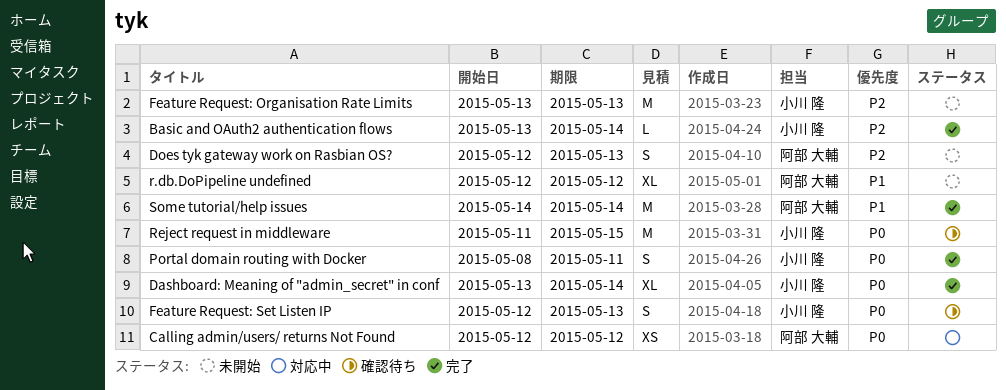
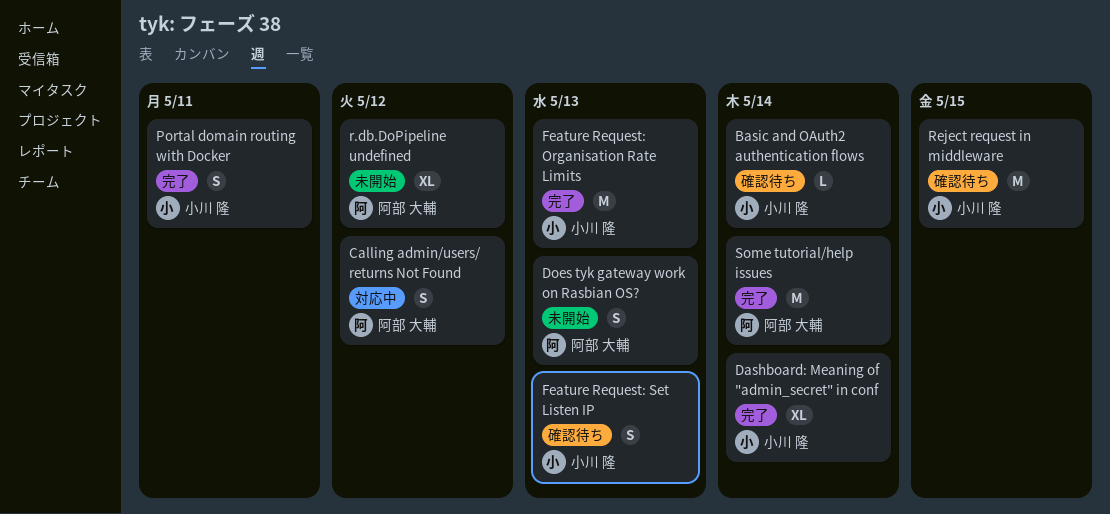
Basic and OAuth2 authentication flows, status: 完了 -> 確認待ち
Calling admin/users/ returns Not Found, estimate: XS -> S
Feature Request: Organisation Rate Limits, status: 未開始 -> 完了

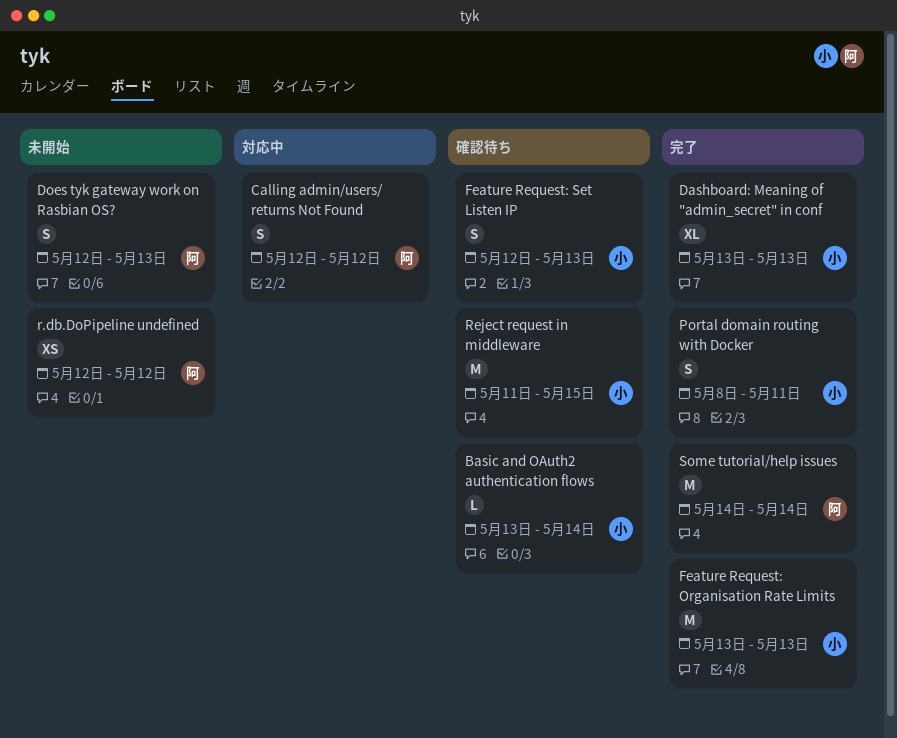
Dashboard: Meaning of "admin_secret" in conf, due: May 14 -> May 13
r.db.DoPipeline undefined, estimate: XL -> XS

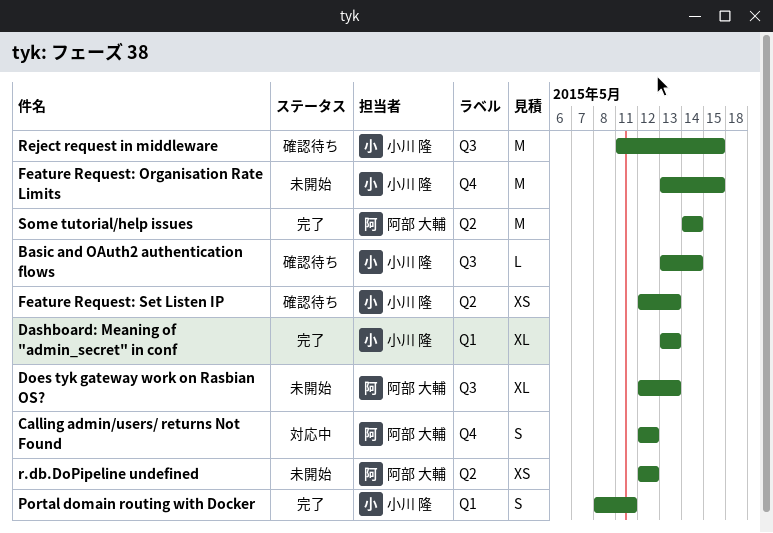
Does tyk gateway work on Rasbian OS?, estimate: S -> XL
Feature Request: Organisation Rate Limits, status: 完了 -> 未開始
Feature Request: Organisation Rate Limits, due: May 13 -> May 15
Feature Request: Set Listen IP, estimate: S -> XS

